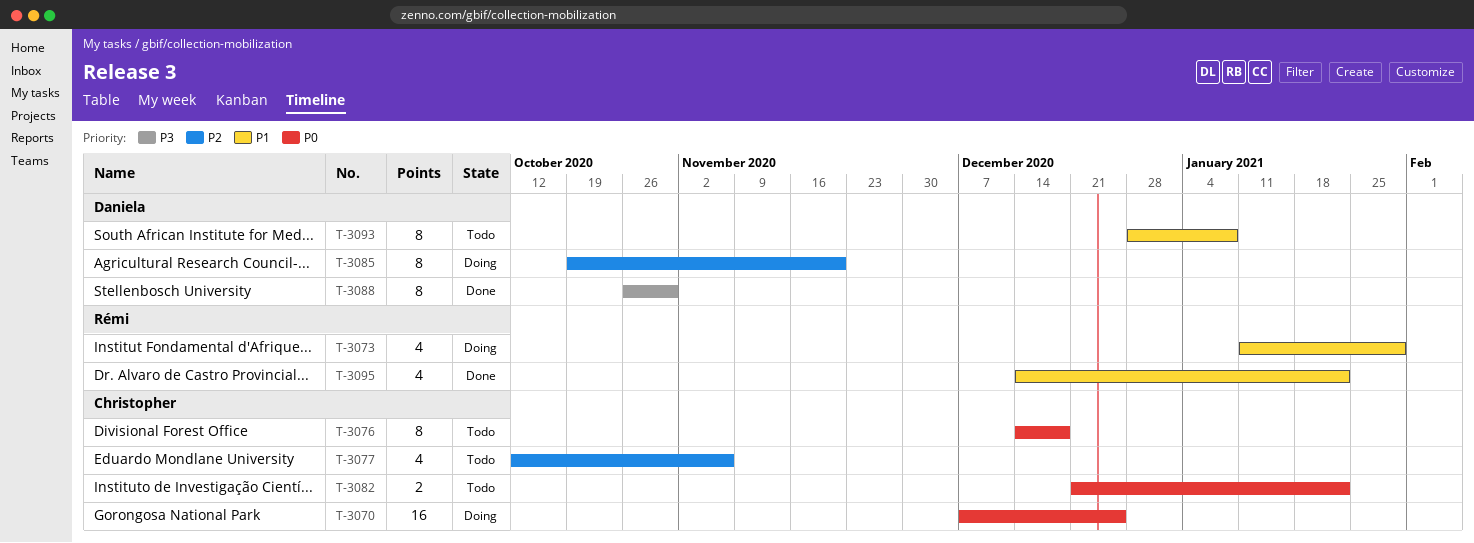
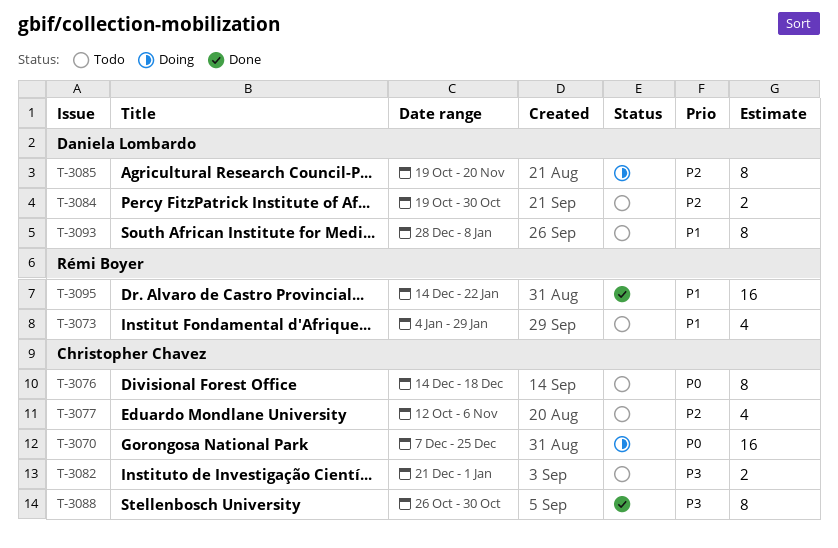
T-3073, status: Doing -> Todo
T-3073, start: Jan 11 -> Jan 4
T-3082, priority: P0 -> P3
T-3082, due: Jan 22 -> Jan 1
T-3084: none -> present
T-3088, owner: Daniela Lombardo -> Christopher Chavez
T-3095, estimate: 4 -> 16

